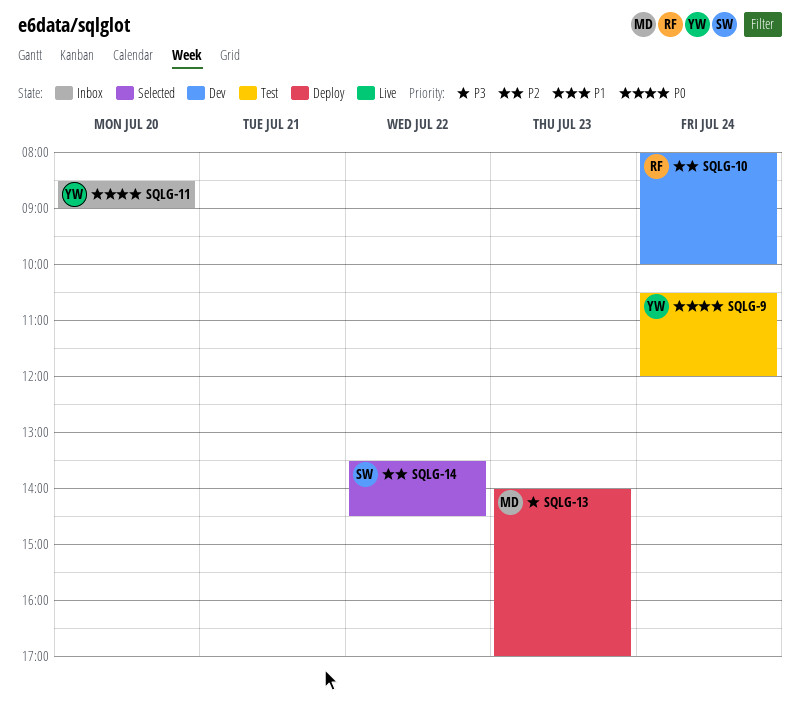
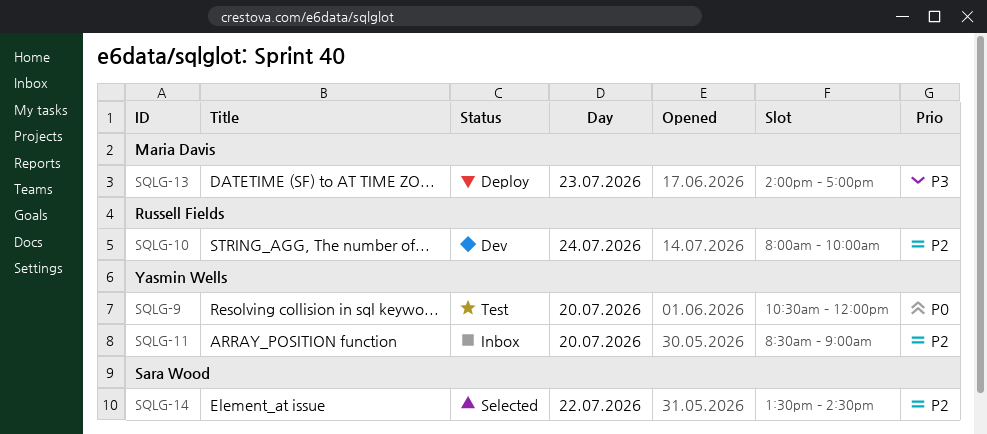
SQLG-9, day: Jul 24 -> Jul 20
SQLG-11, priority: P0 -> P2

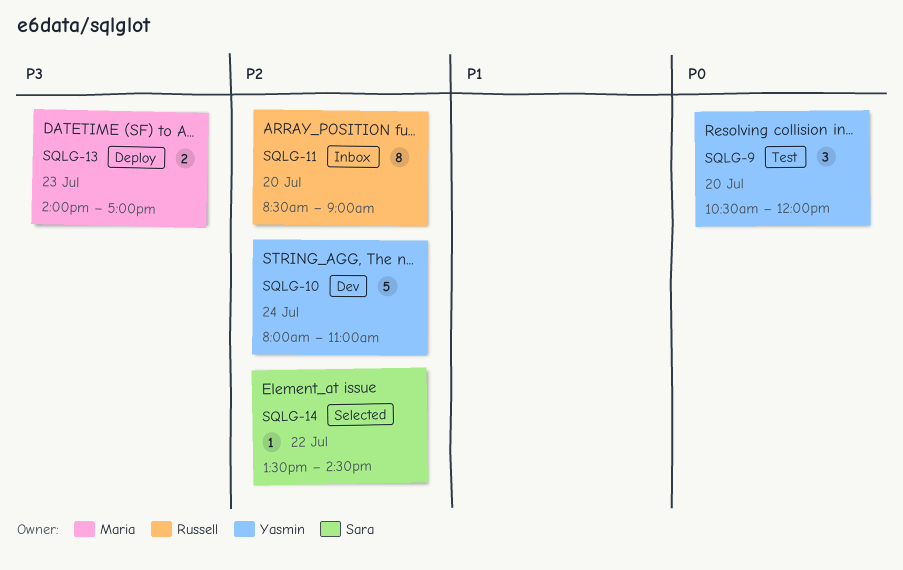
SQLG-10, owner: Russell Fields -> Yasmin Wells
SQLG-10, ends: 10:00 -> 11:00
SQLG-11, owner: Yasmin Wells -> Russell Fields

